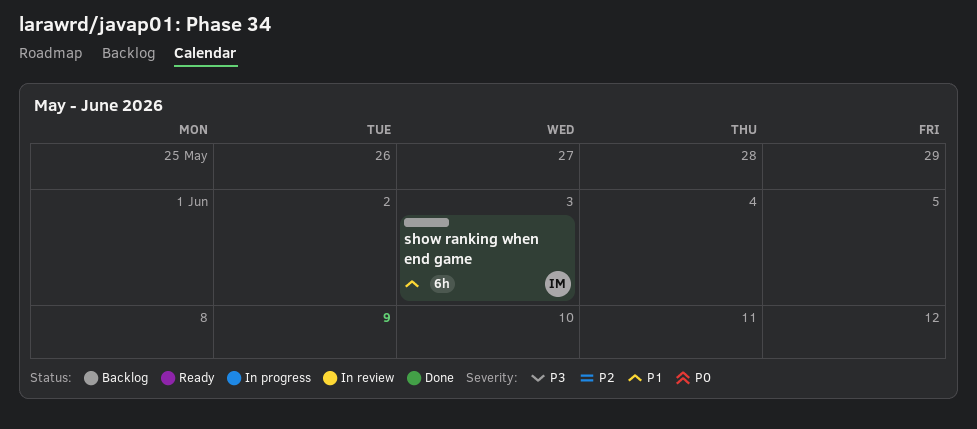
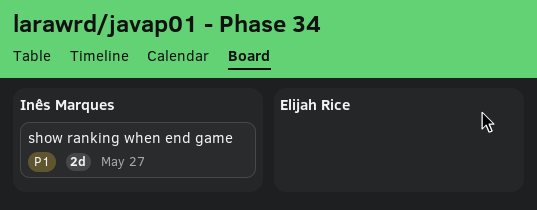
show ranking when end game, estimate: 6h -> 2d
show ranking when end game, due: Jun 3 -> May 27

